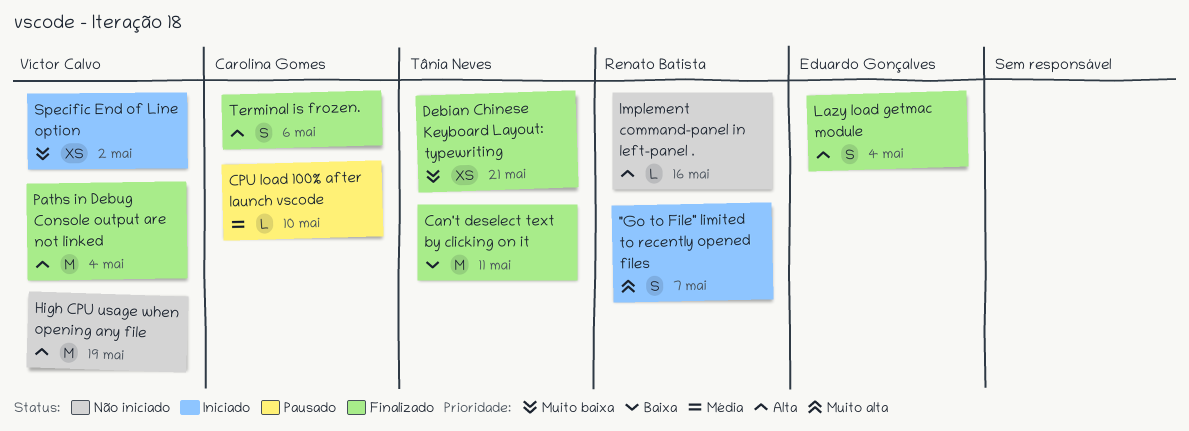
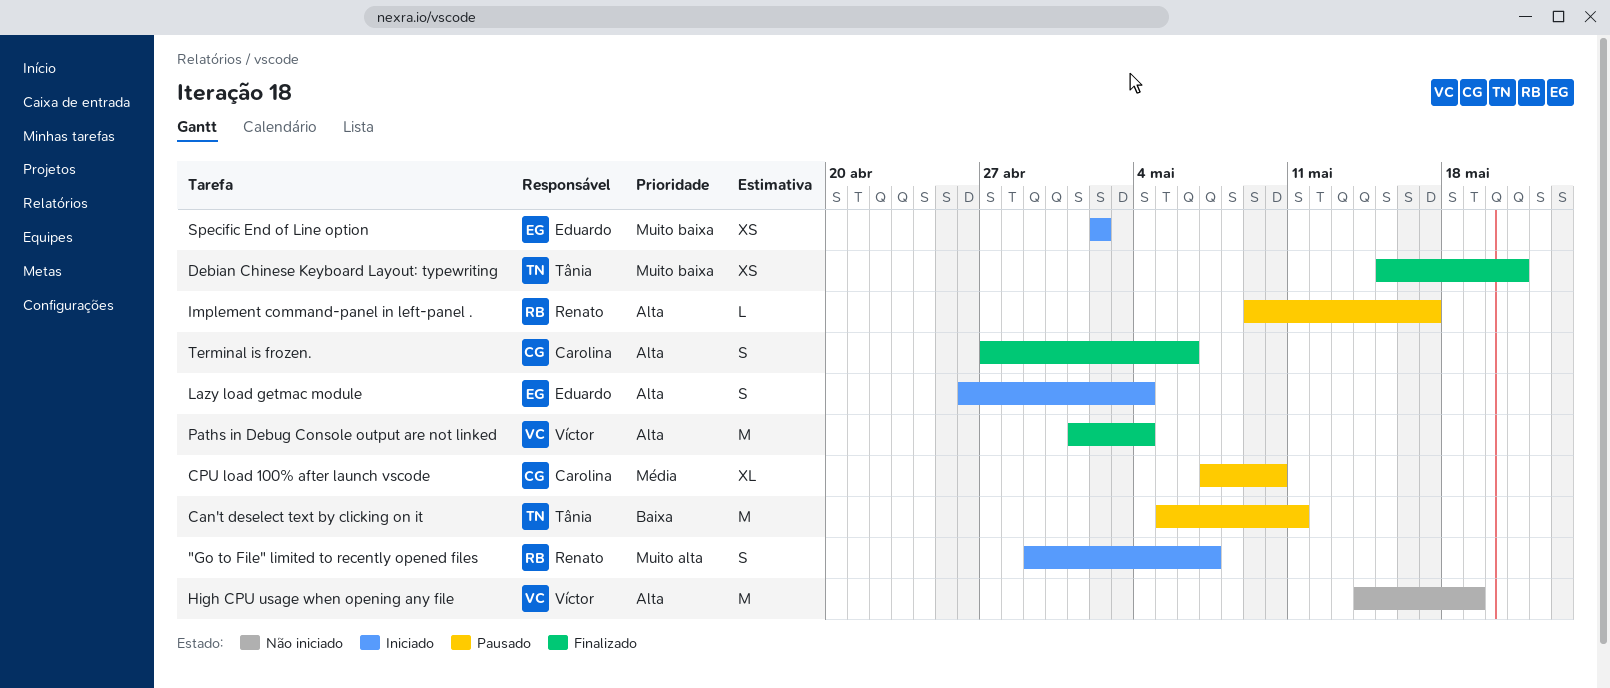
Can't deselect text by clicking on it, status: Finalizado -> Pausado
CPU load 100% after launch vscode, estimate: L -> XL
Implement command-panel in left-panel ., status: Não iniciado -> Pausado
Implement command-panel in left-panel ., due: May 16 -> May 17
Lazy load getmac module, status: Finalizado -> Iniciado
Specific End of Line option, owner: Víctor Calvo -> Eduardo Gonçalves

